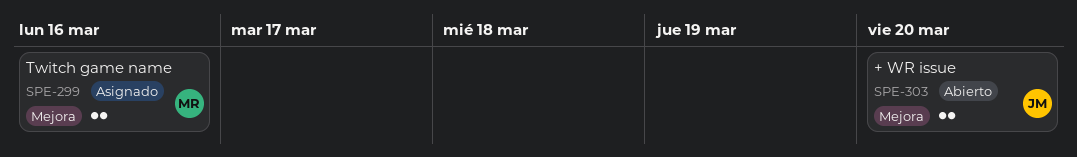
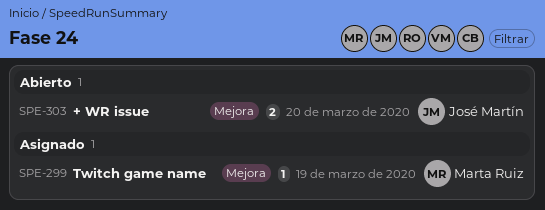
SPE-299, estimate: 2 -> 1
SPE-299, due: Mar 16 -> Mar 19

